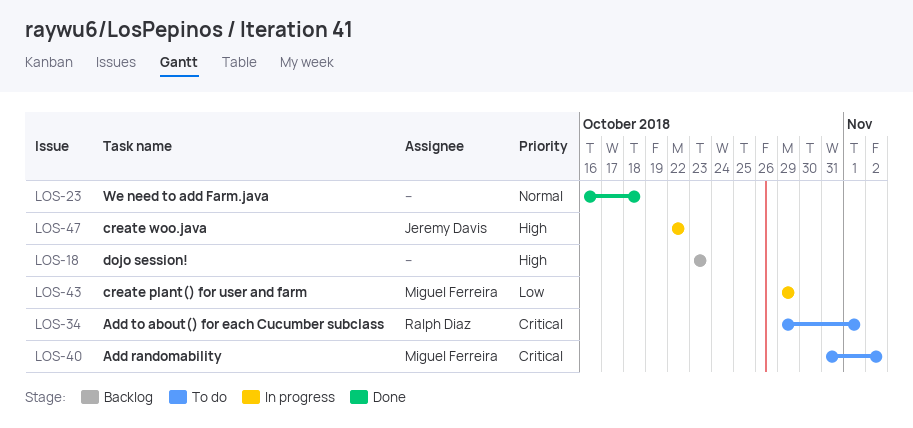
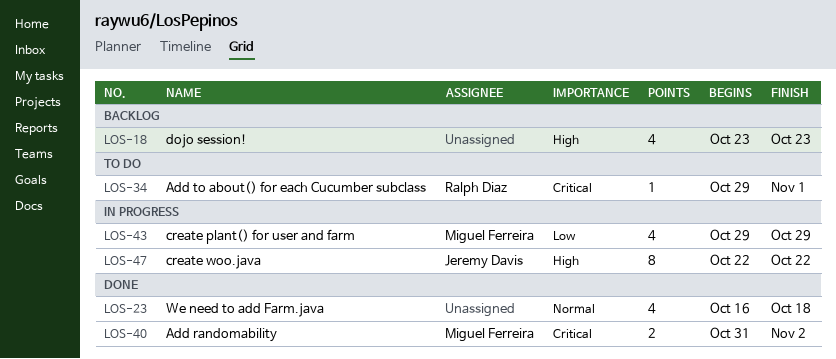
LOS-40, status: To do -> Done

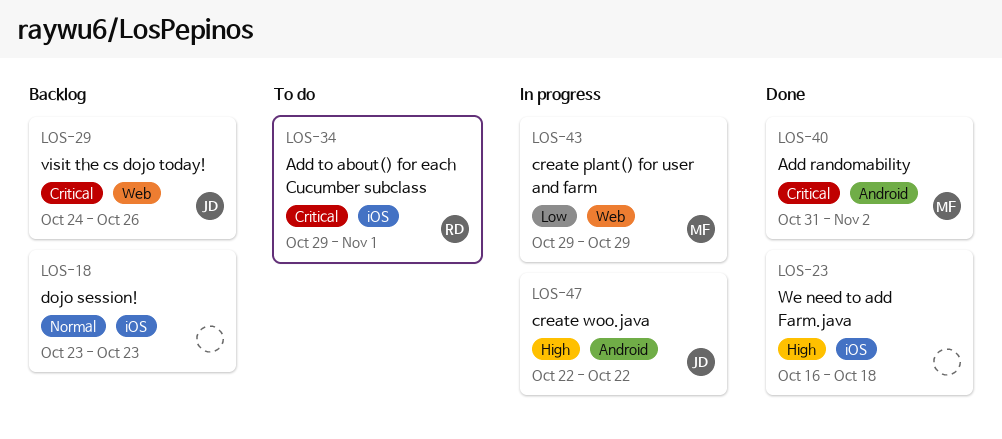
LOS-18, priority: High -> Normal
LOS-23, priority: Normal -> High
LOS-29: none -> present

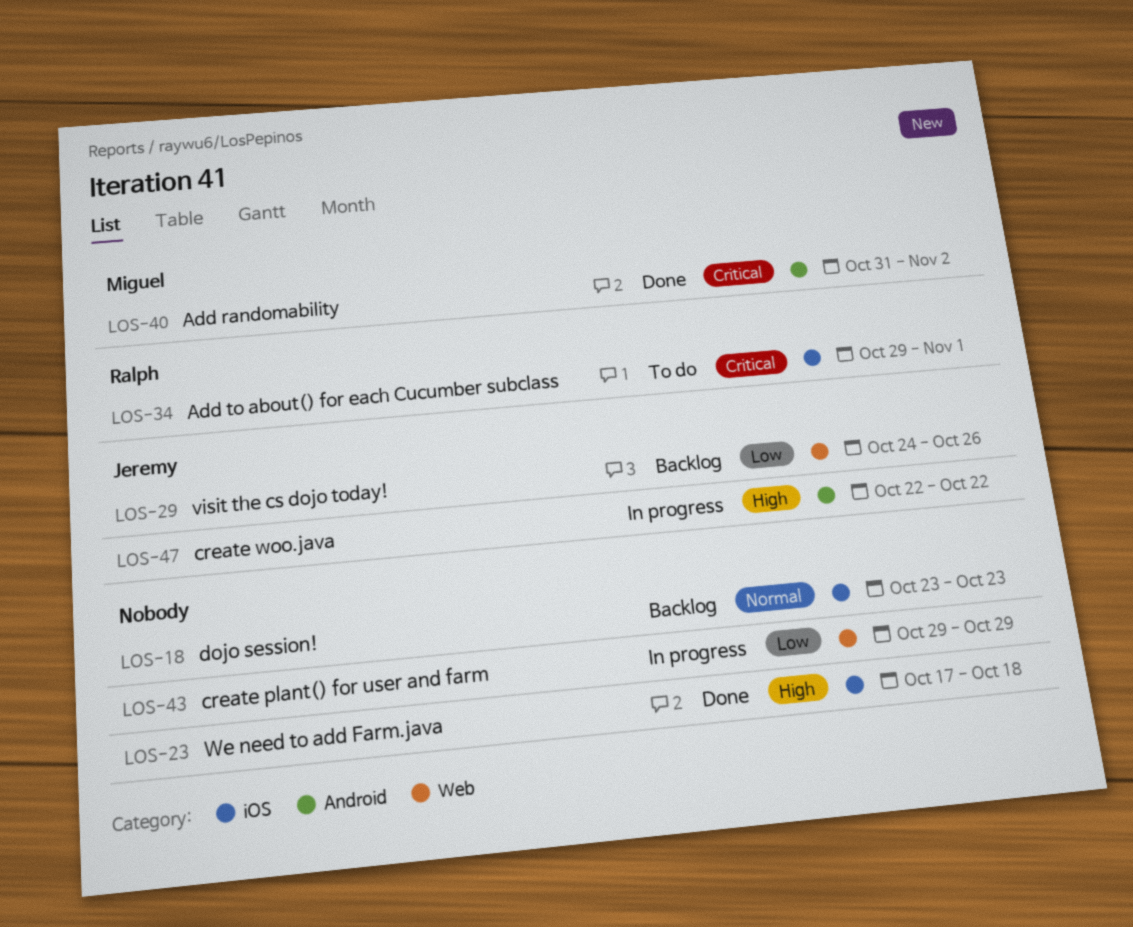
LOS-23, start: Oct 16 -> Oct 17
LOS-29, priority: Critical -> Low
LOS-43, owner: Miguel -> none

